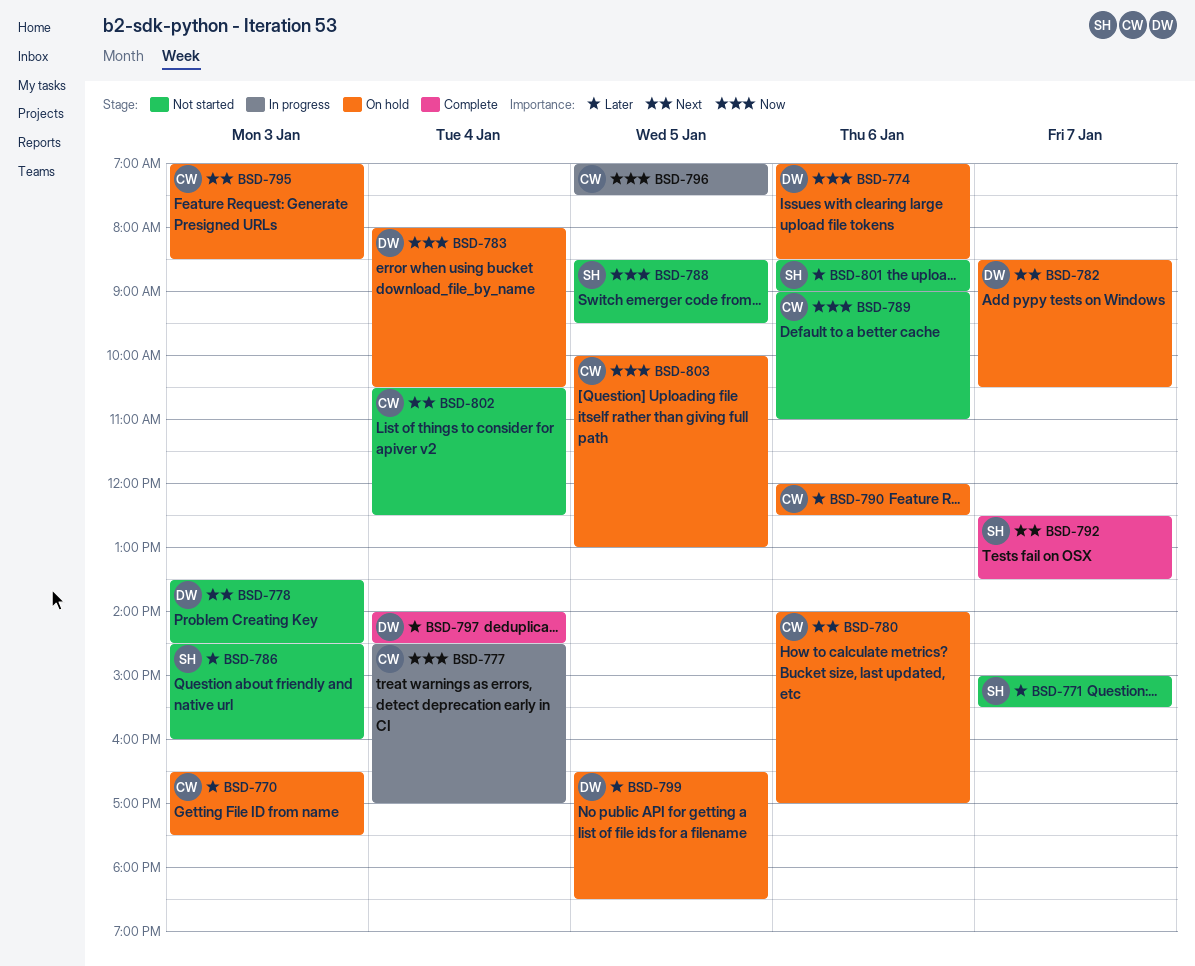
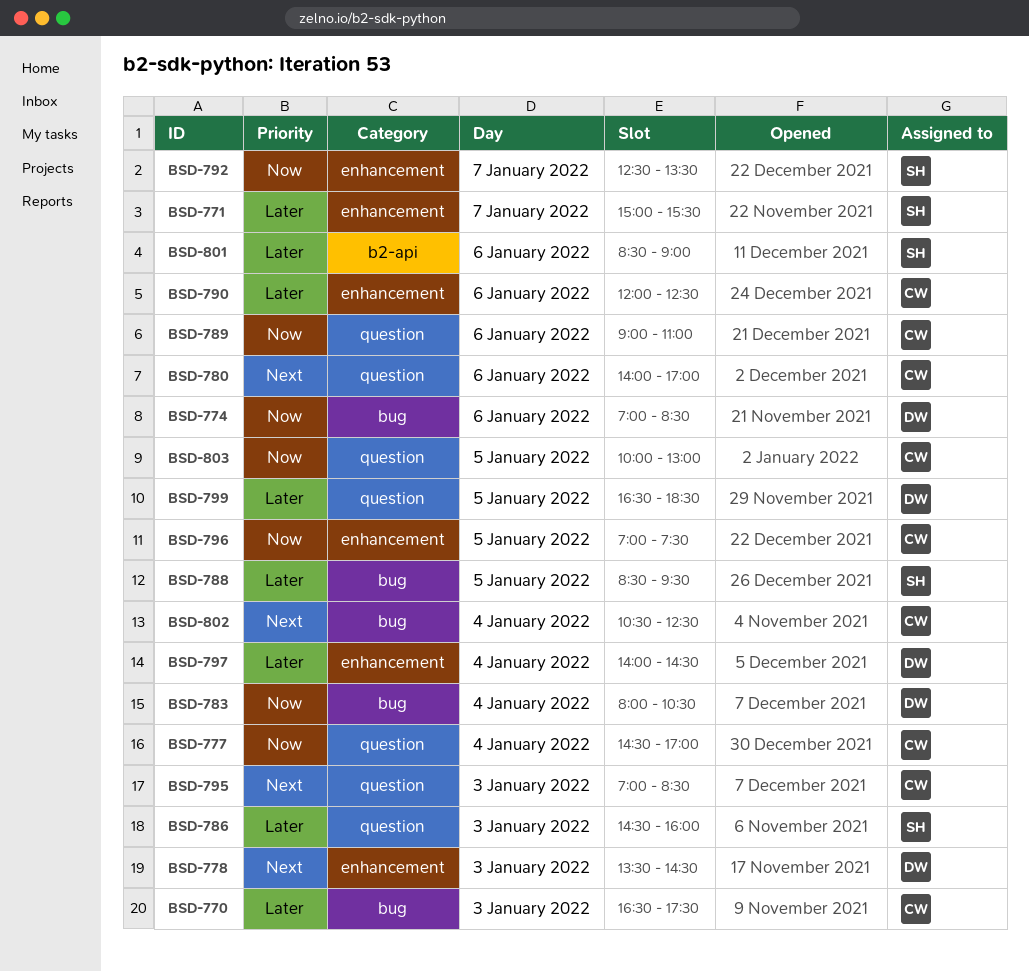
BSD-782: present -> none
BSD-788, priority: Now -> Later
BSD-792, priority: Next -> Now

